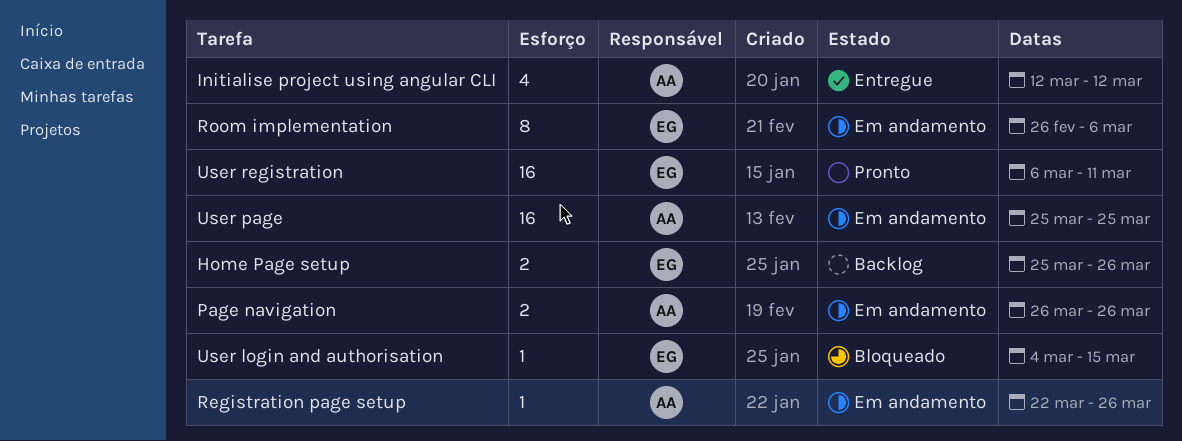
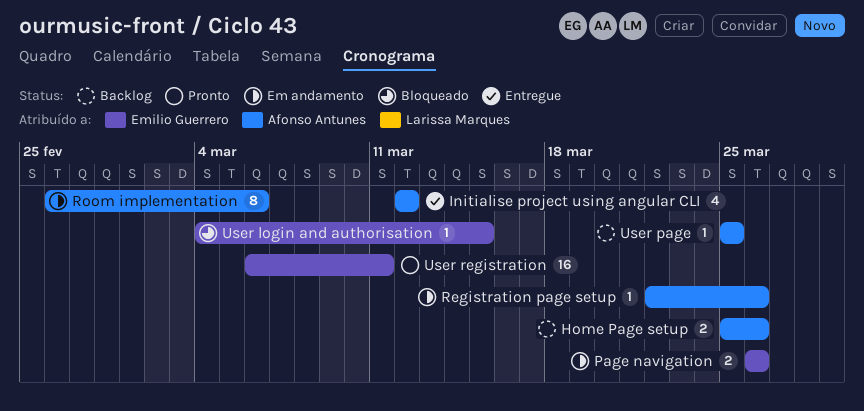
Home Page setup, owner: Emilio Guerrero -> Afonso Antunes
Page navigation, owner: Afonso Antunes -> Emilio Guerrero
Room implementation, owner: Emilio Guerrero -> Afonso Antunes
User page, status: Em andamento -> Backlog
User page, estimate: 16 -> 1

